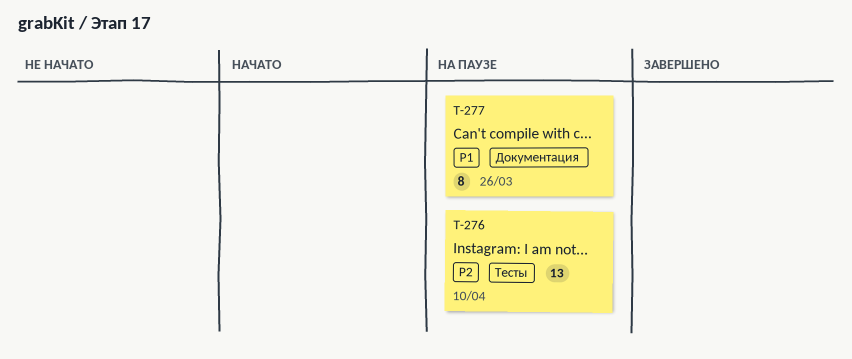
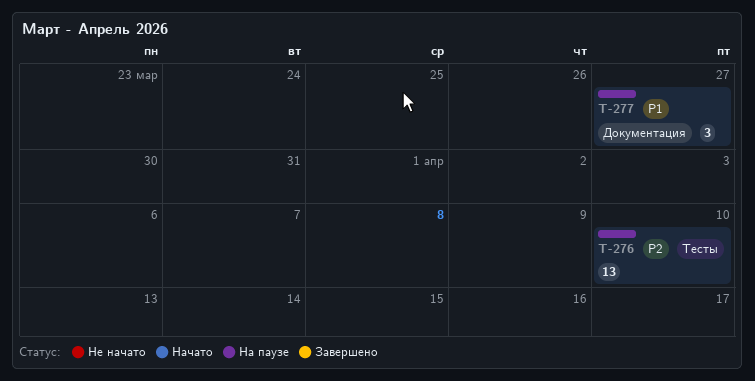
T-277, estimate: 8 -> 3
T-277, due: Mar 26 -> Mar 27

